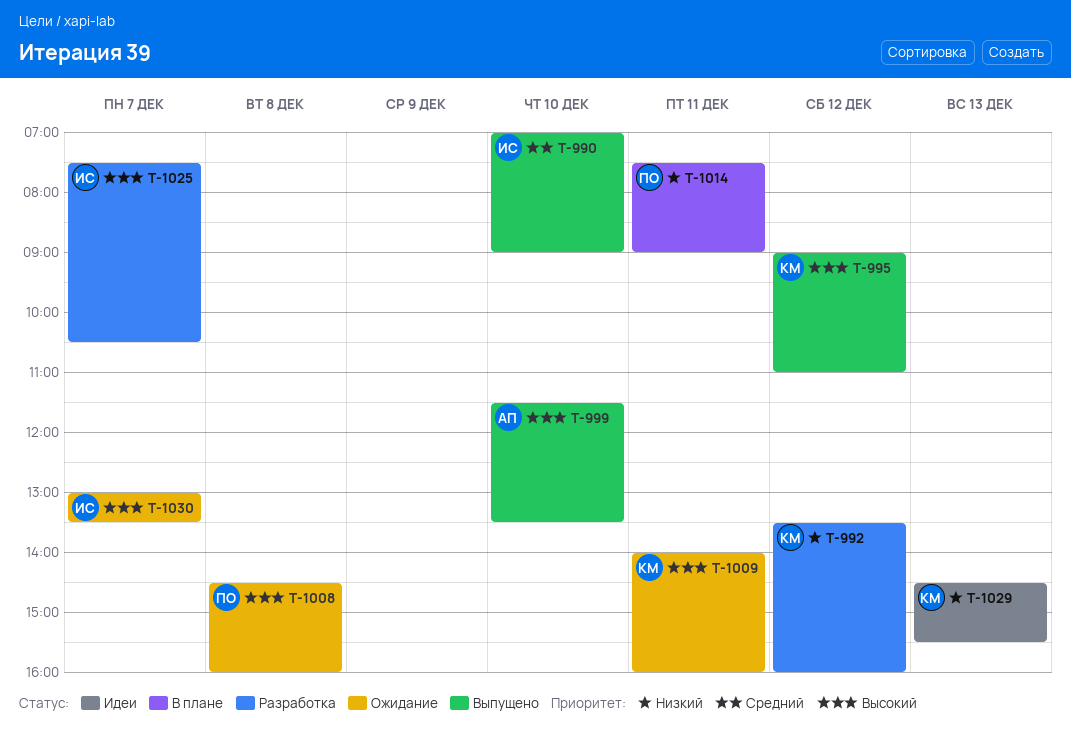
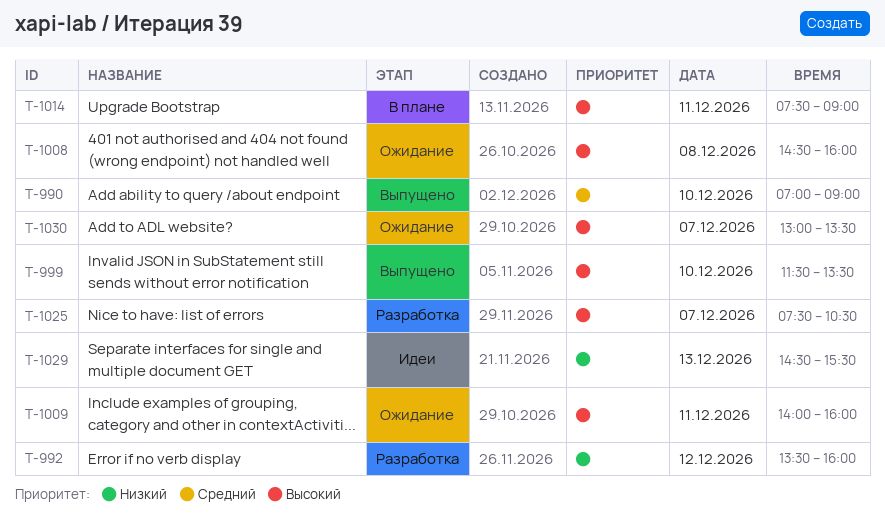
T-995: present -> none
T-1014, priority: Низкий -> Высокий

